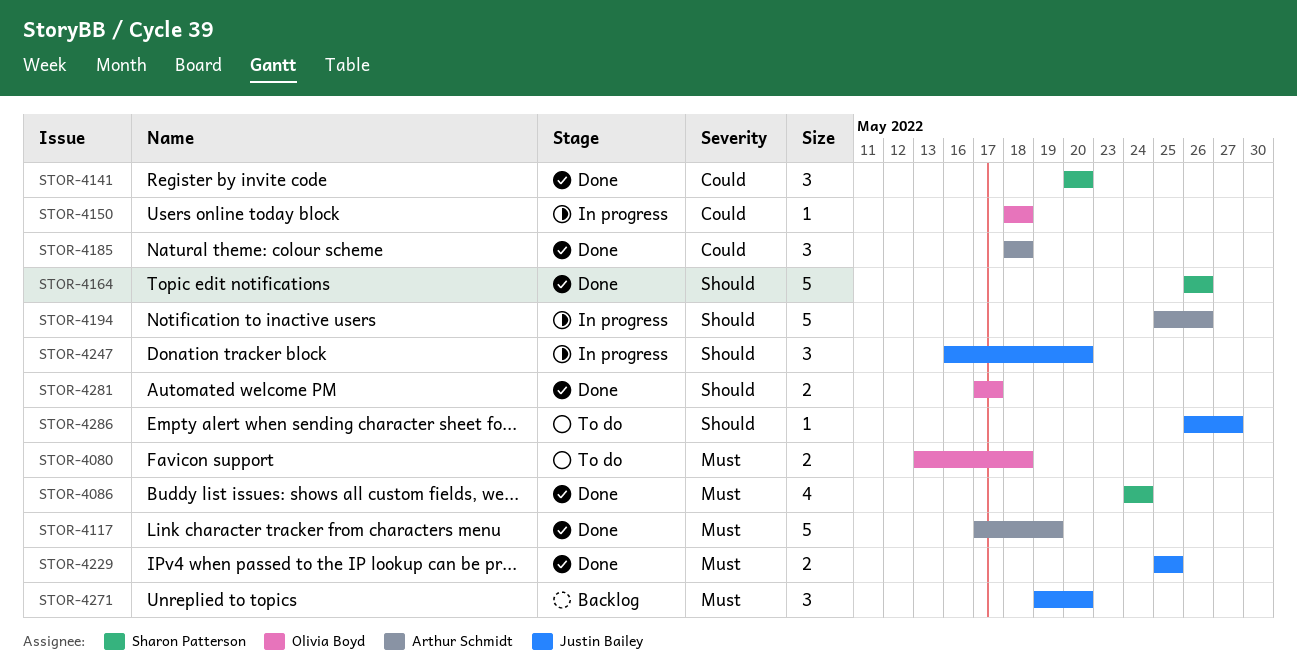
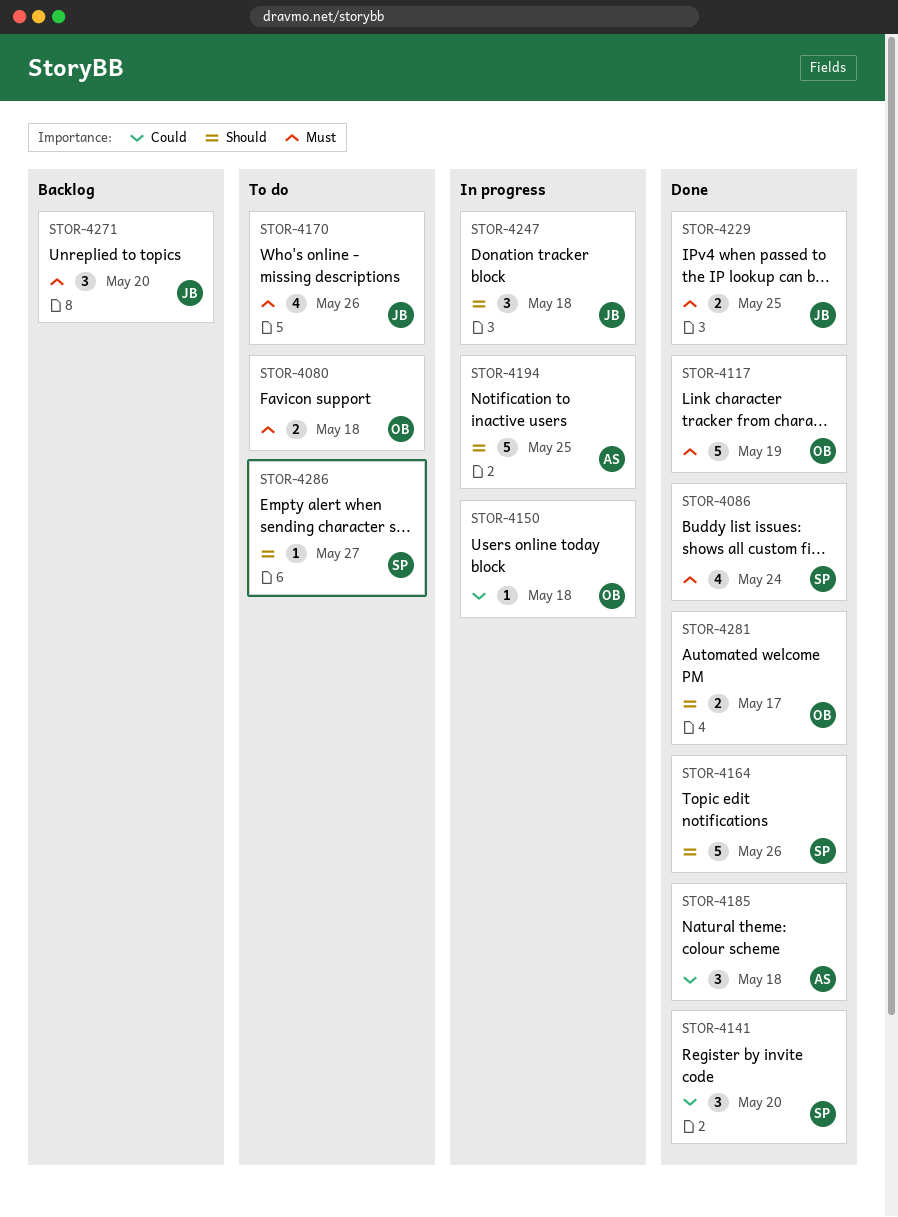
STOR-4117, owner: Arthur Schmidt -> Olivia Boyd
STOR-4170: none -> present
STOR-4194, due: May 26 -> May 25
STOR-4247, due: May 20 -> May 18
STOR-4286, owner: Justin Bailey -> Sharon Patterson

